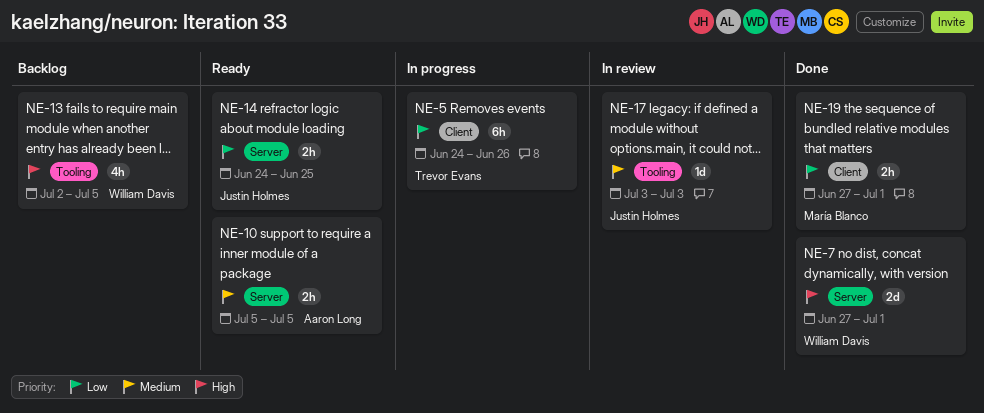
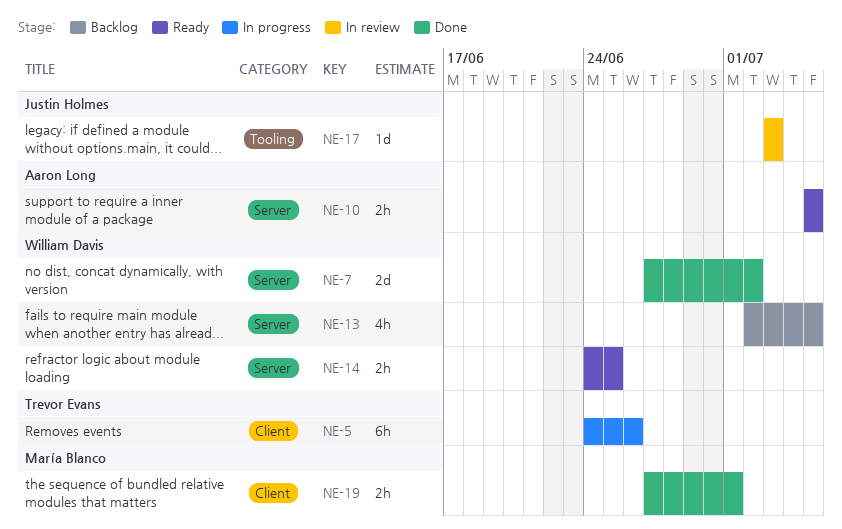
NE-7, due: Jul 1 -> Jul 2
NE-13, label: Tooling -> Server
NE-14, owner: Justin Holmes -> William Davis

